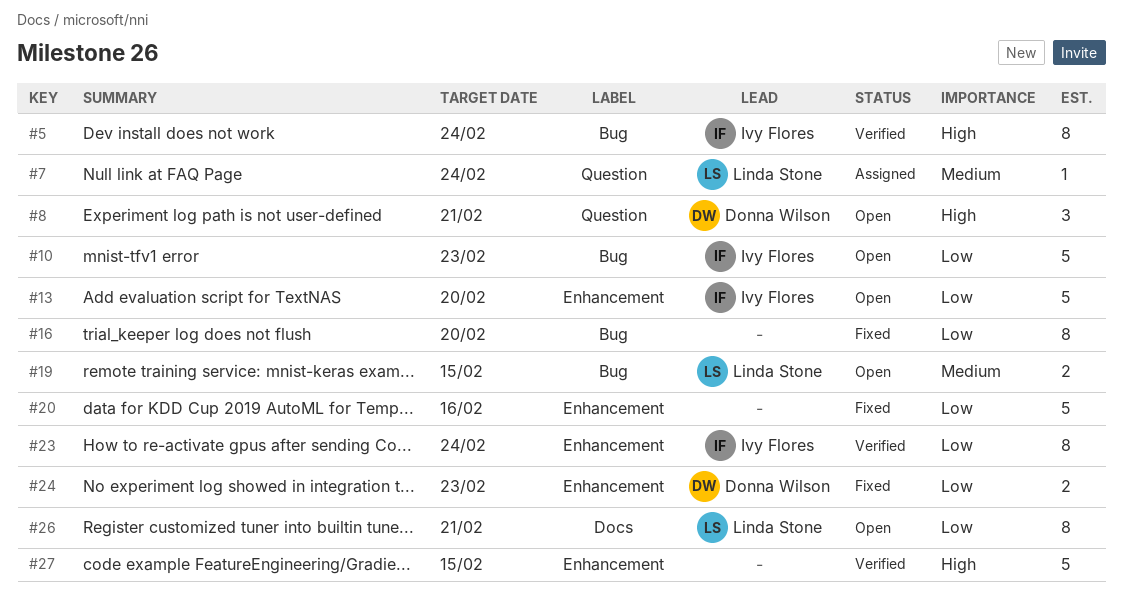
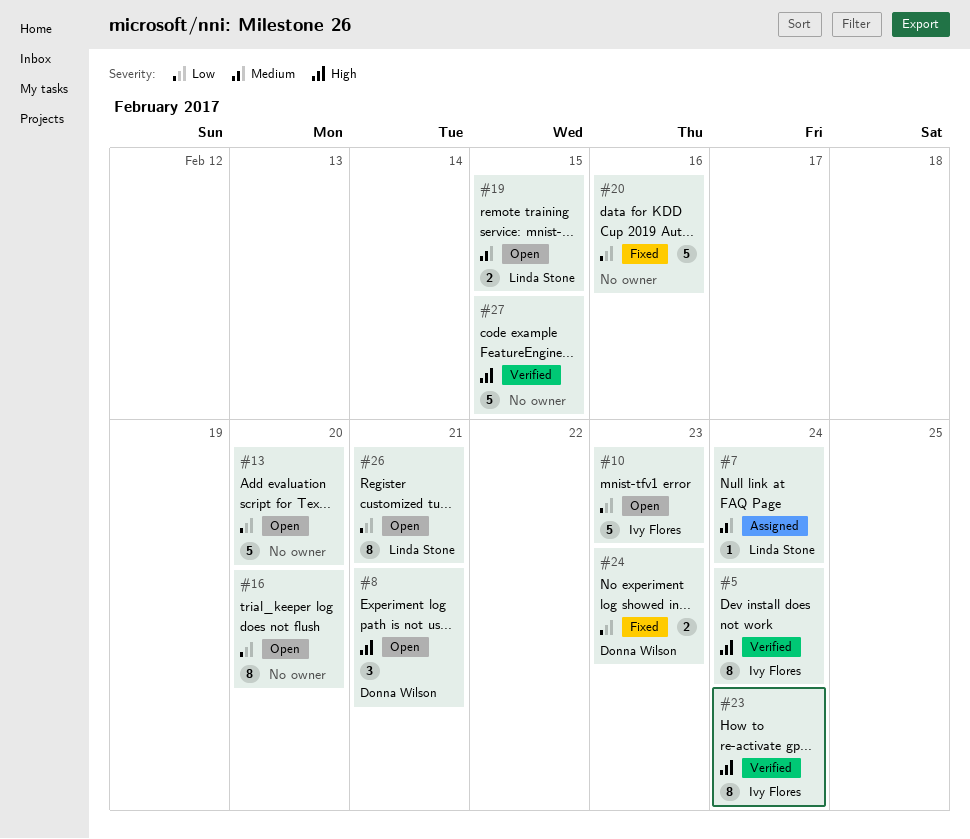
#13, owner: Ivy Flores -> none
#16, status: Fixed -> Open
#23, priority: Low -> High

